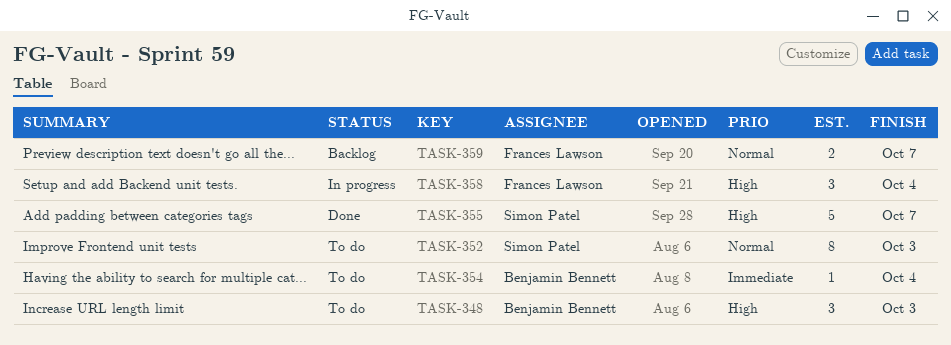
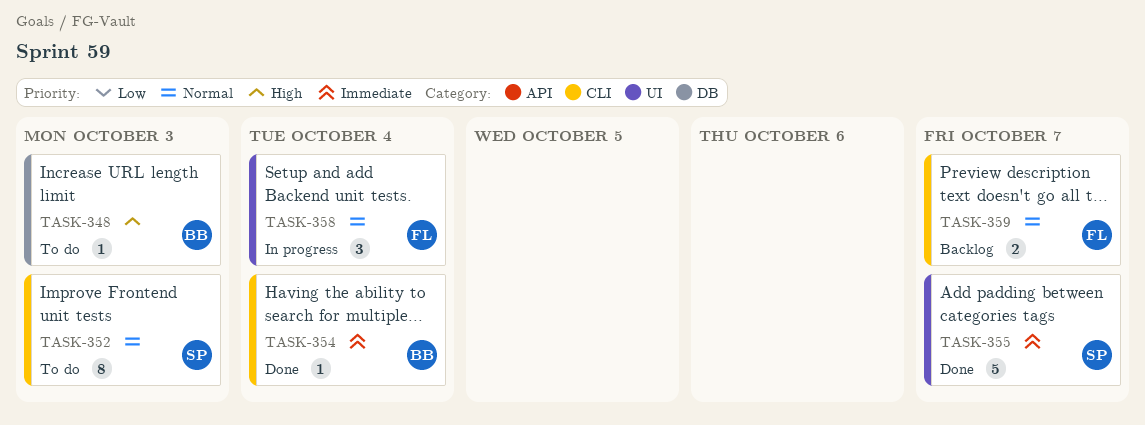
TASK-348, estimate: 3 -> 1
TASK-354, status: To do -> Done
TASK-355, priority: High -> Immediate
TASK-358, priority: High -> Normal

